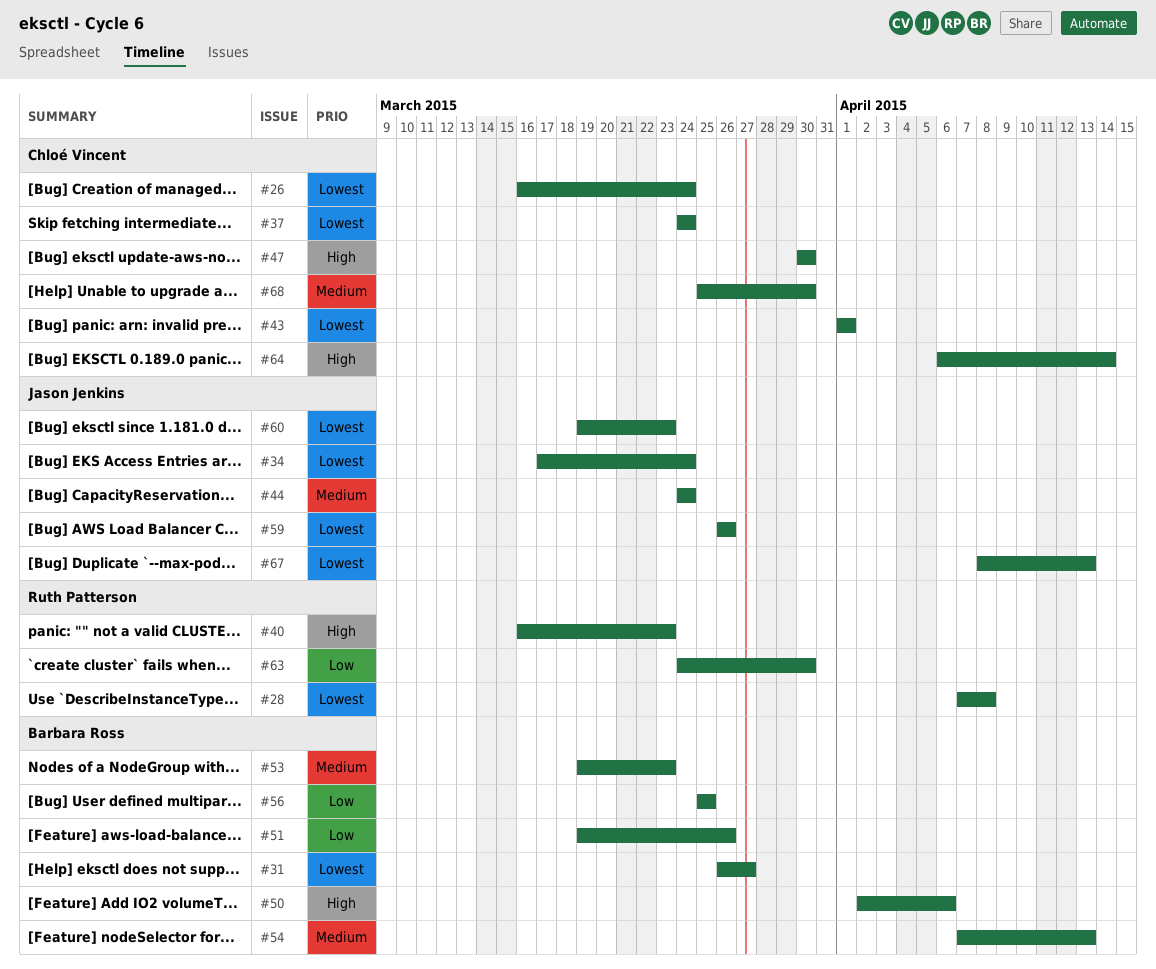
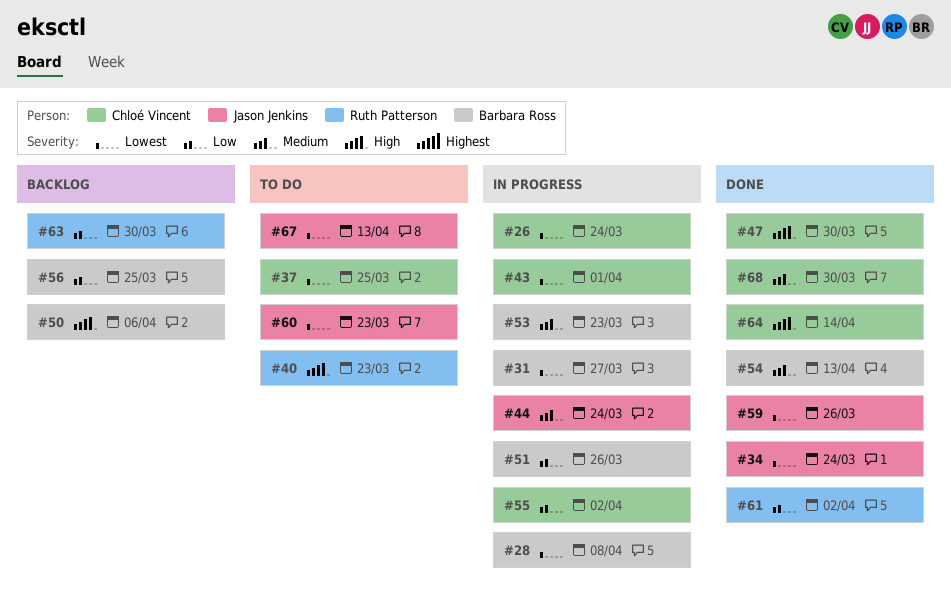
#28, owner: Ruth Patterson -> Barbara Ross
#37, due: Mar 24 -> Mar 25
#55: none -> present
#61: none -> present

